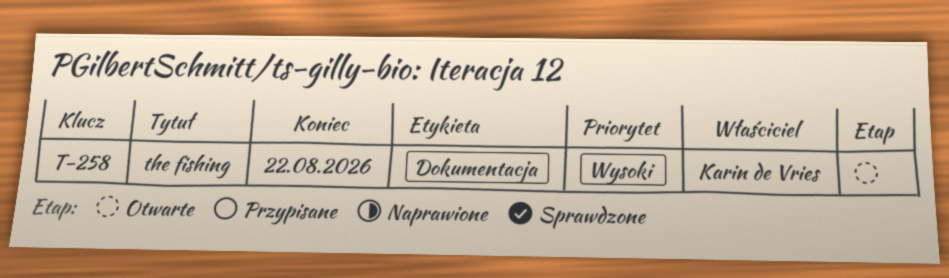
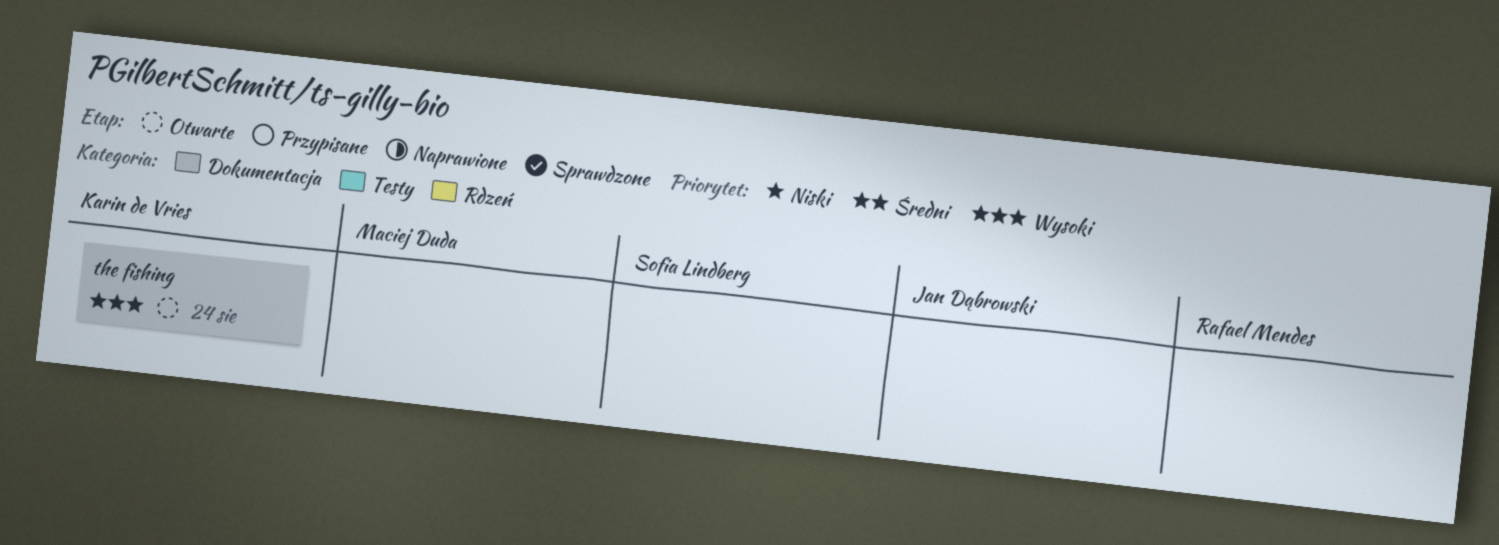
the fishing, due: Aug 22 -> Aug 24

